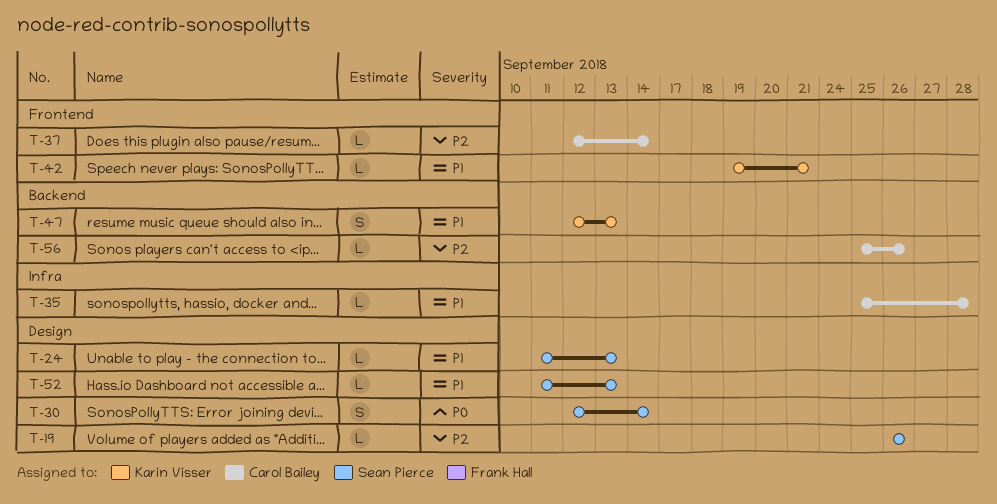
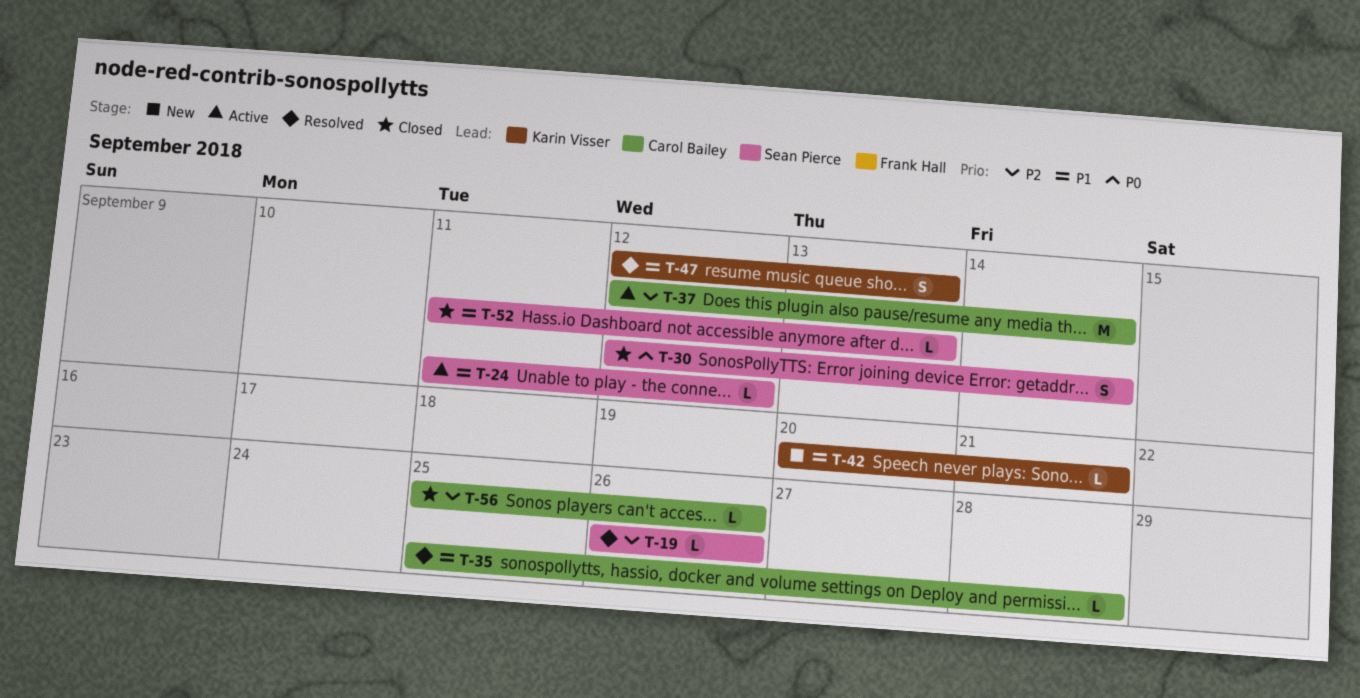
T-24, due: Sep 13 -> Sep 12
T-37, estimate: L -> M
T-42, start: Sep 19 -> Sep 20

